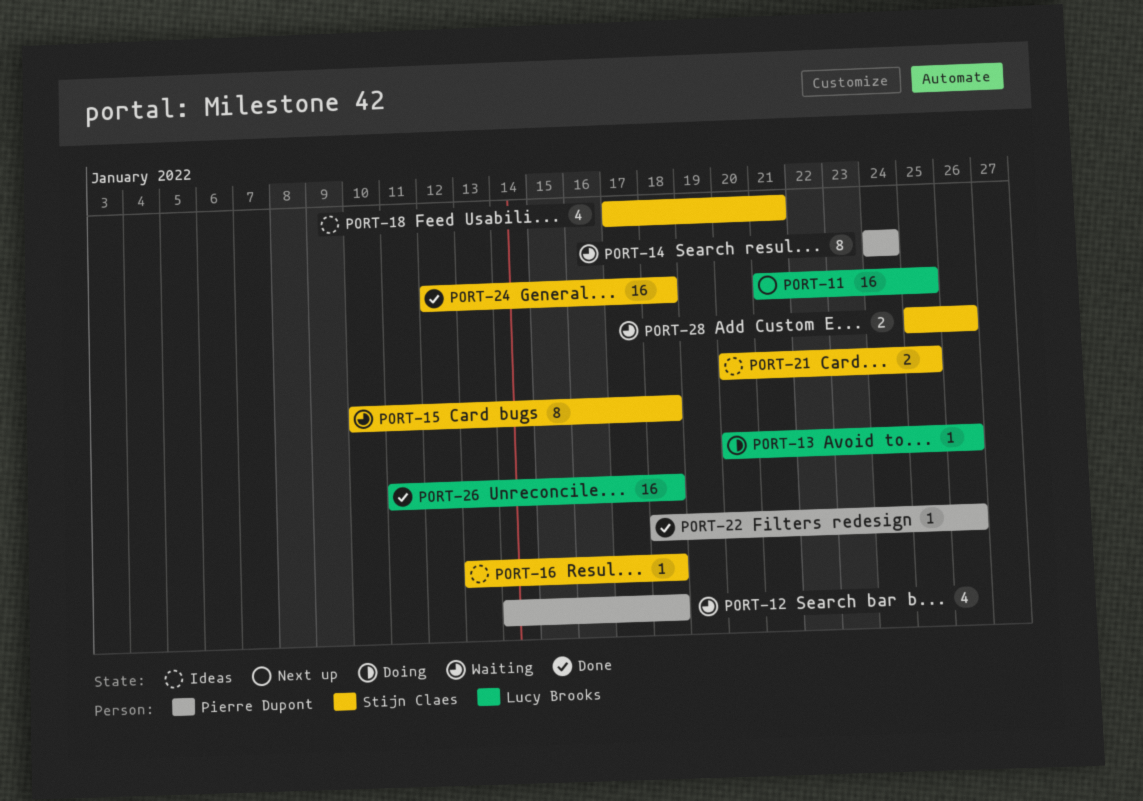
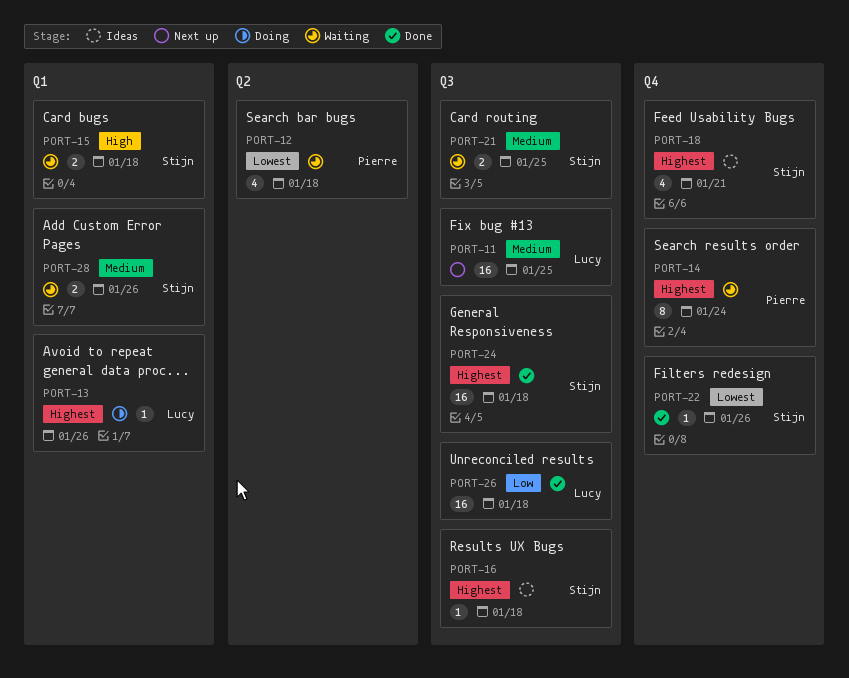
PORT-15, estimate: 8 -> 2
PORT-21, status: Ideas -> Waiting
PORT-22, owner: Pierre Dupont -> Stijn Claes

